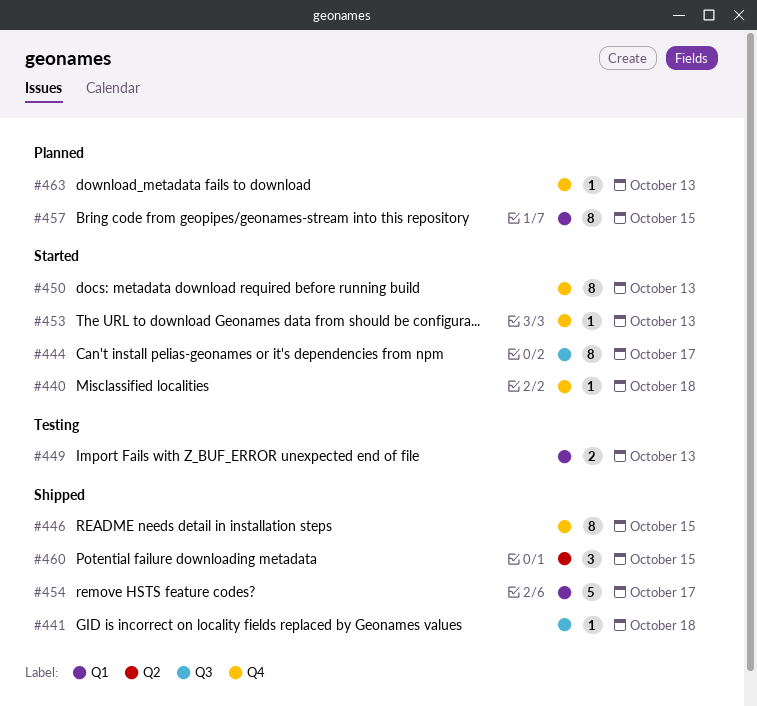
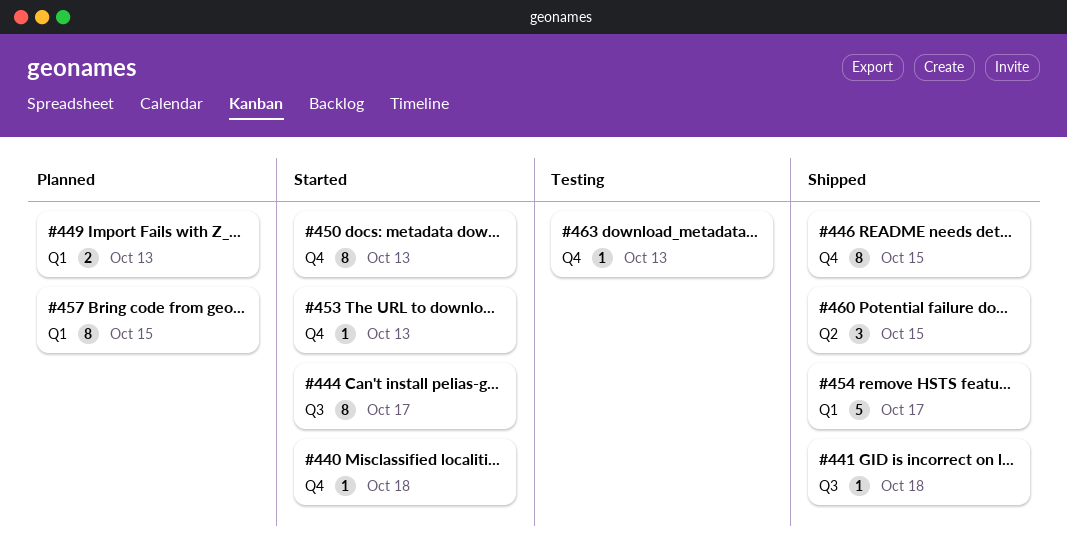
#449, status: Testing -> Planned
#463, status: Planned -> Testing

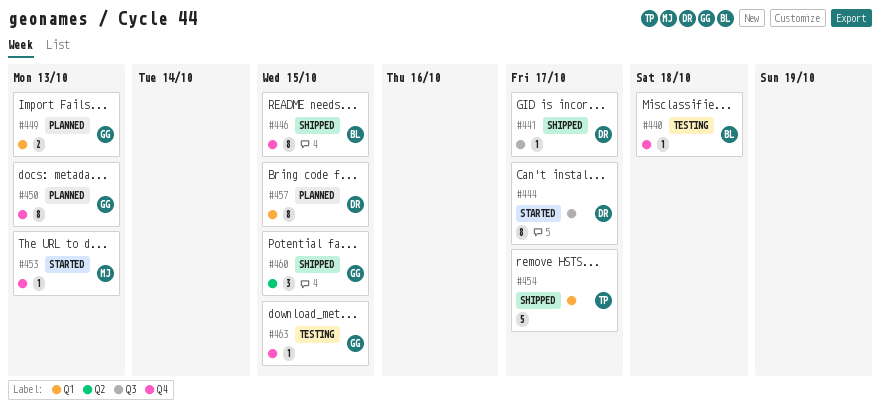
#440, status: Started -> Testing
#441, due: Oct 18 -> Oct 17
#450, status: Started -> Planned
#463, due: Oct 13 -> Oct 15

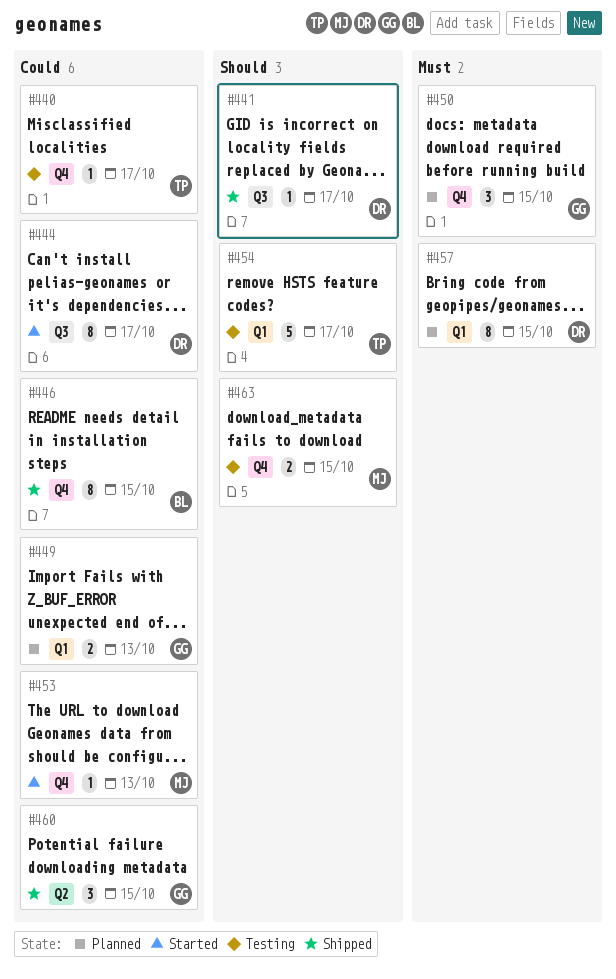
#440, owner: BL -> TP
#440, due: Oct 18 -> Oct 17
#450, estimate: 8 -> 3
#450, due: Oct 13 -> Oct 15
#454, status: Shipped -> Testing
#463, owner: GG -> MJ
#463, estimate: 1 -> 2

